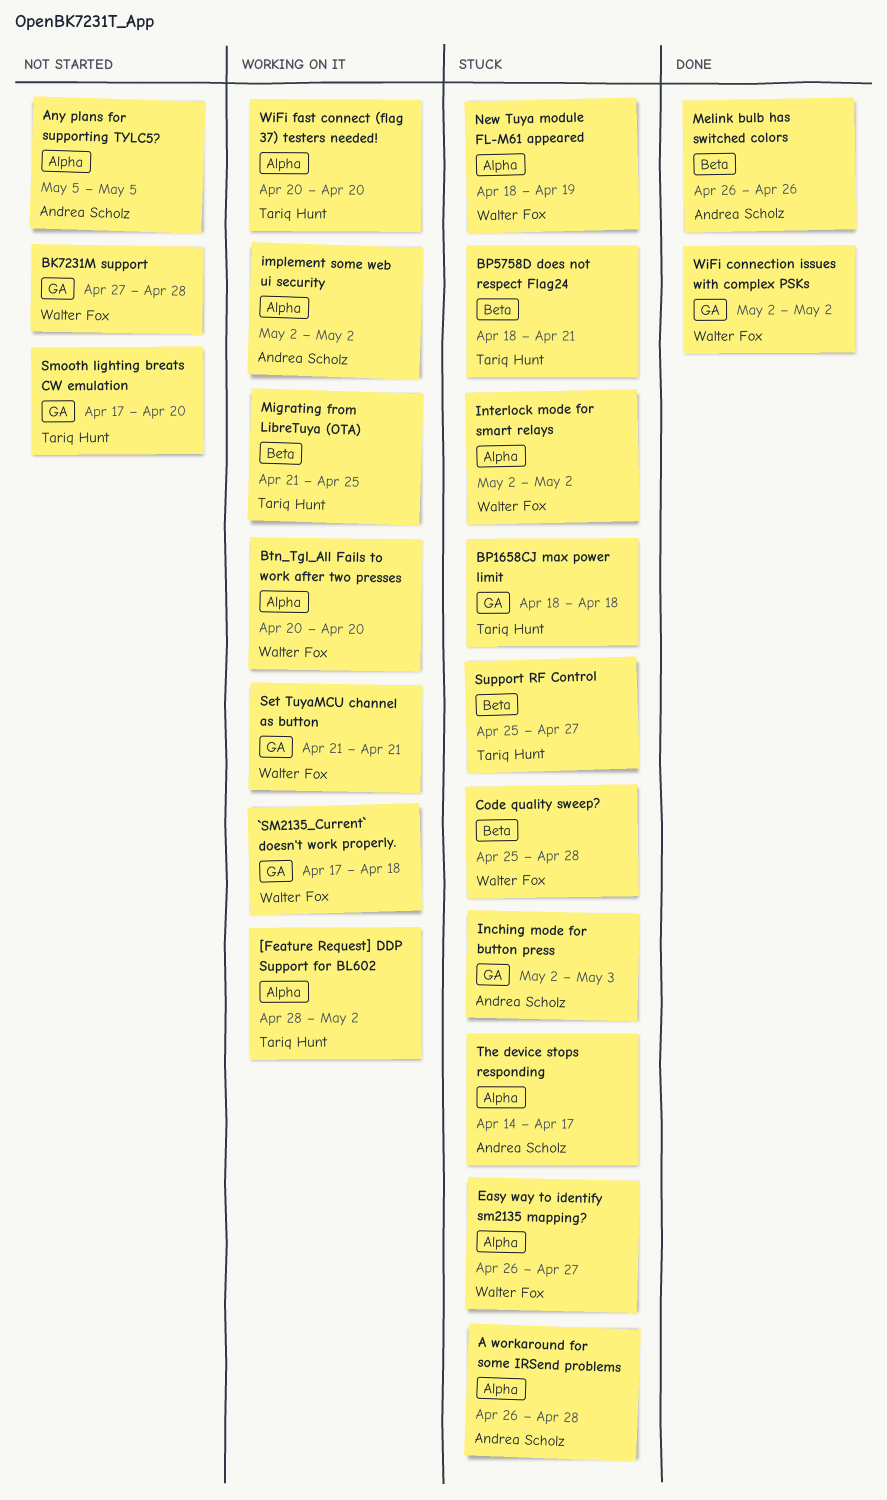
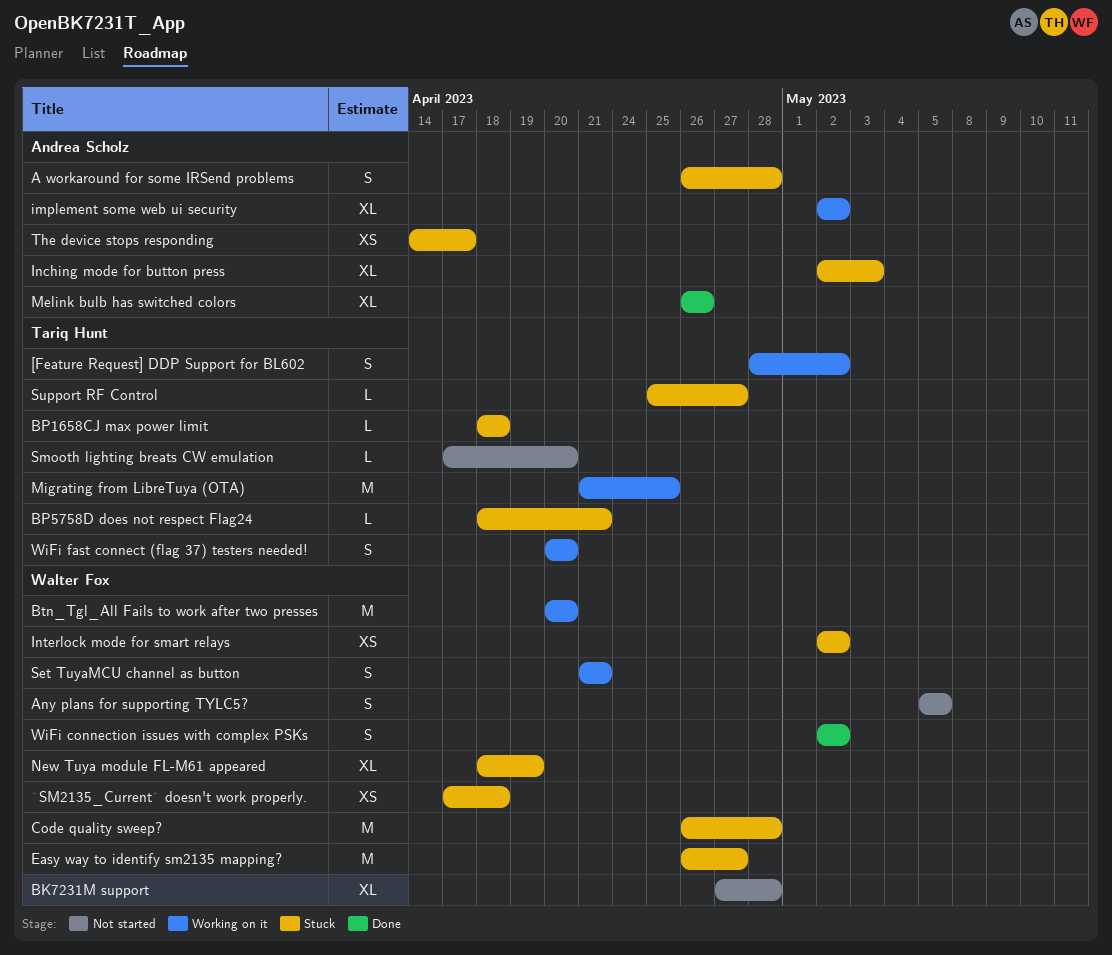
`SM2135_Current` doesn't work properly., status: Working on it -> Stuck
Any plans for supporting TYLC5?, owner: Andrea Scholz -> Walter Fox
Code quality sweep?, start: Apr 25 -> Apr 26

